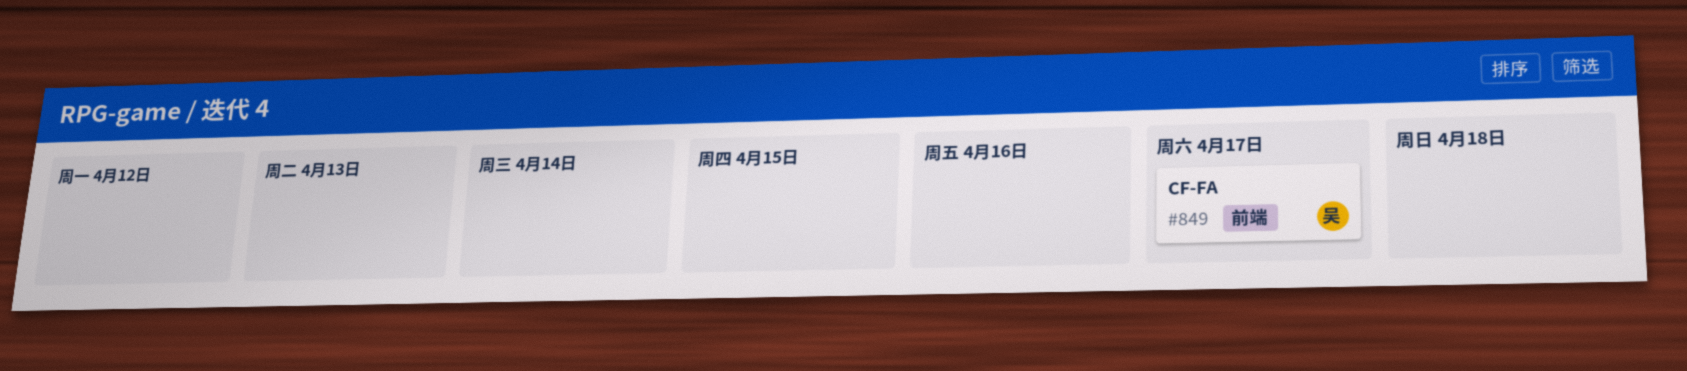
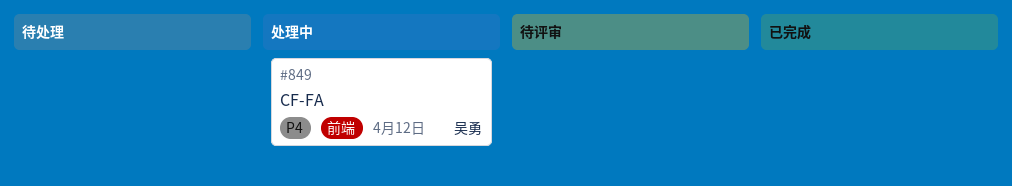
#849, due: Apr 17 -> Apr 12

